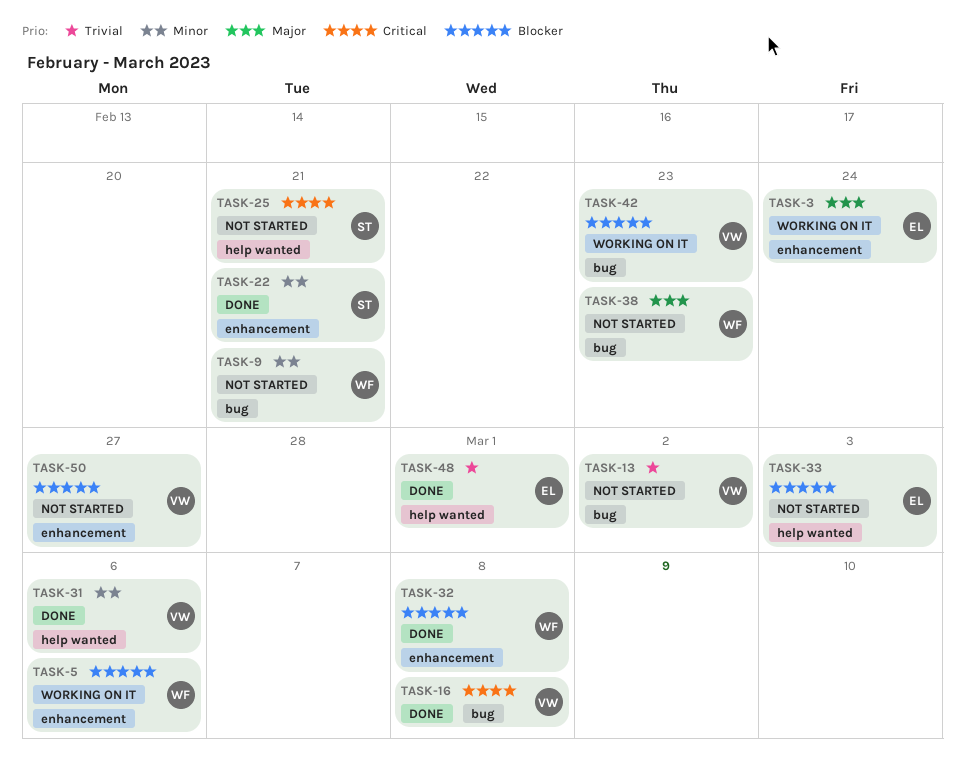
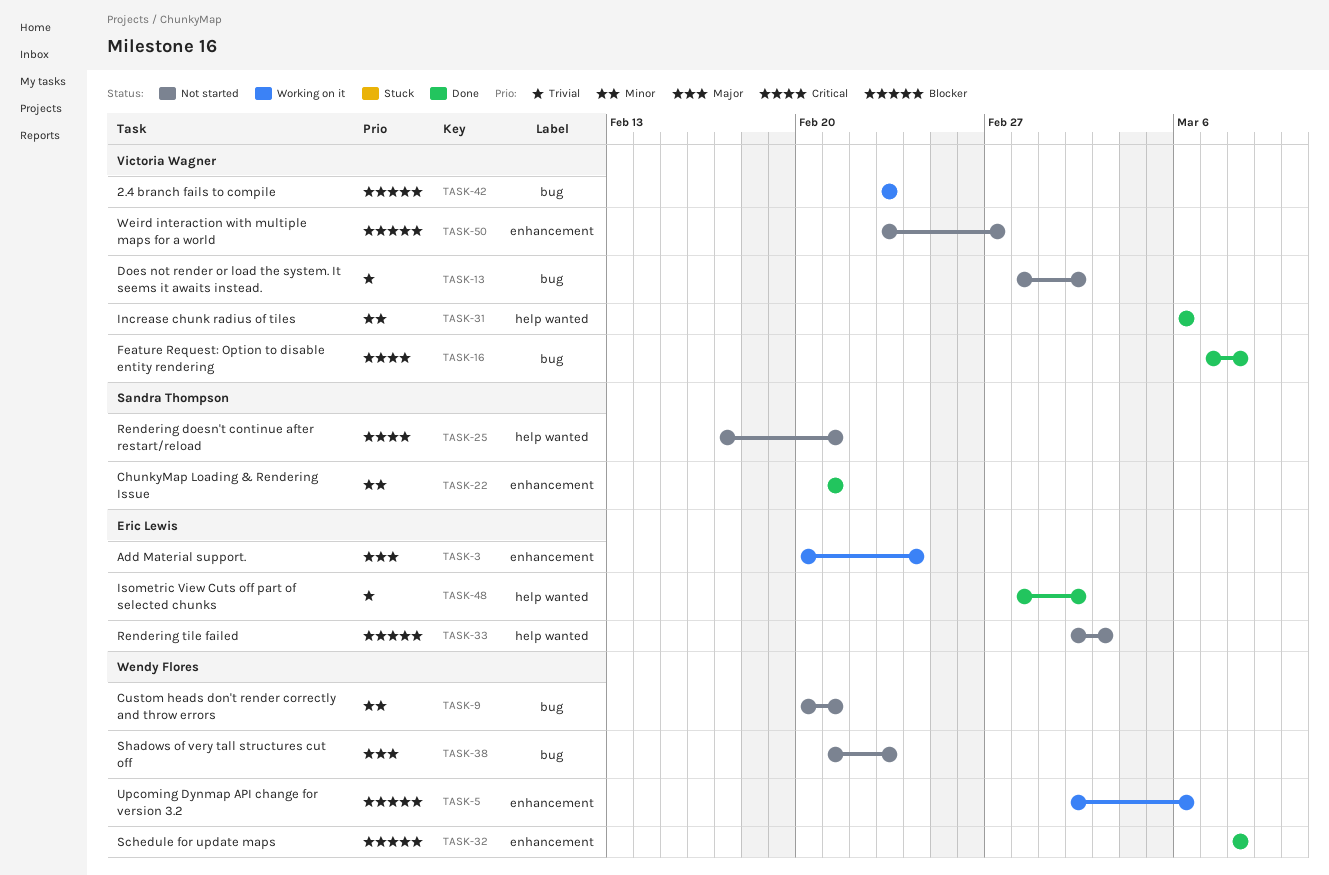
TASK-48, due: Mar 1 -> Mar 2

